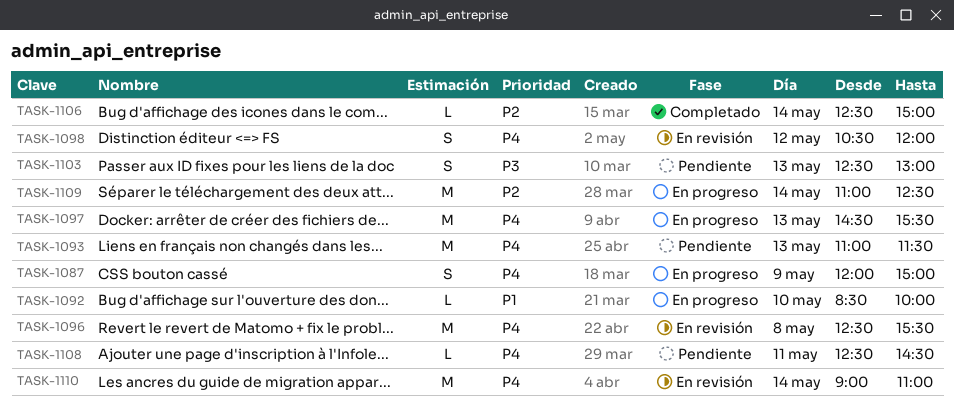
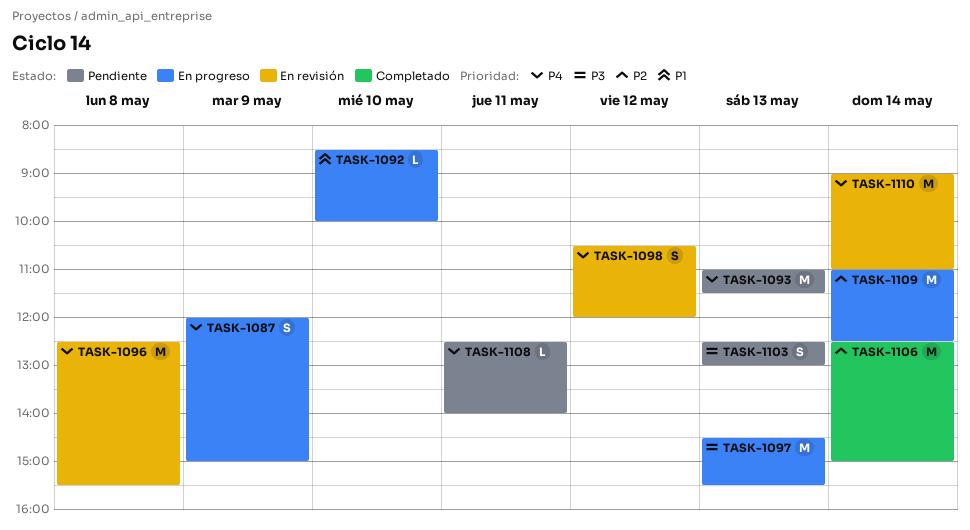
TASK-1097, priority: P4 -> P3
TASK-1106, estimate: L -> M
TASK-1108, ends: 14:30 -> 14:00

